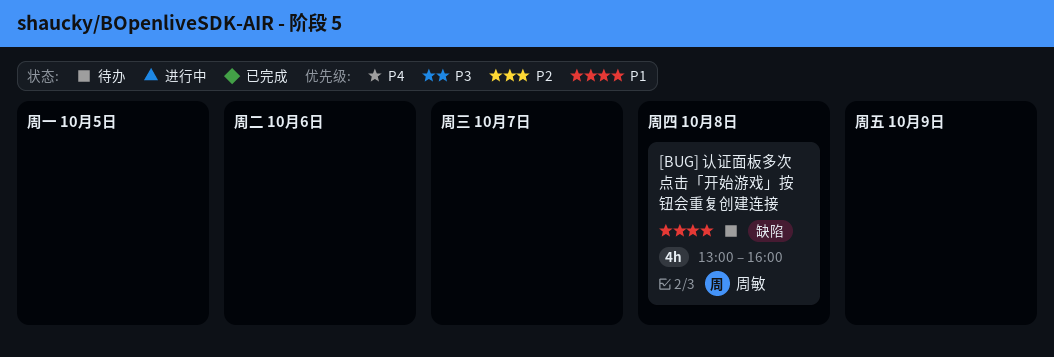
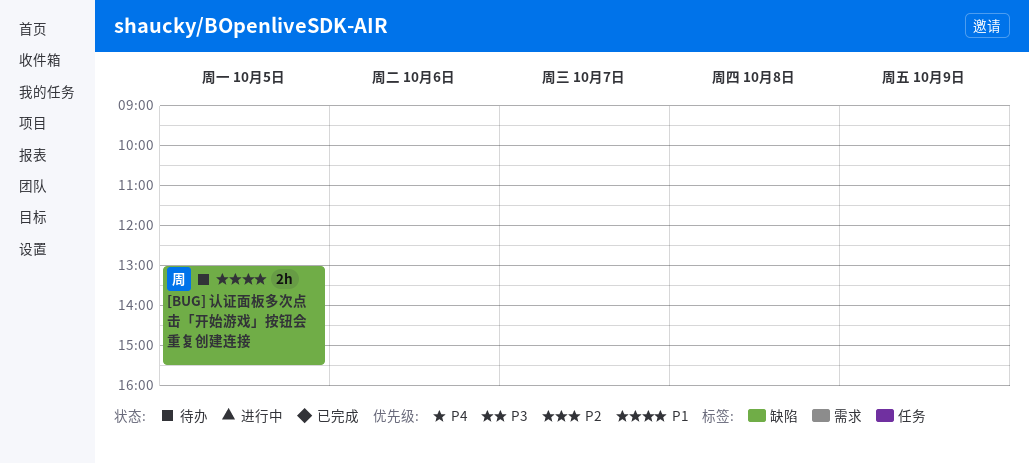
[BUG] 认证面板多次点击「开始游戏」按钮会重复创建连接, estimate: 4h -> 2h
[BUG] 认证面板多次点击「开始游戏」按钮会重复创建连接, day: Oct 8 -> Oct 5
[BUG] 认证面板多次点击「开始游戏」按钮会重复创建连接, ends: 16:00 -> 15:30

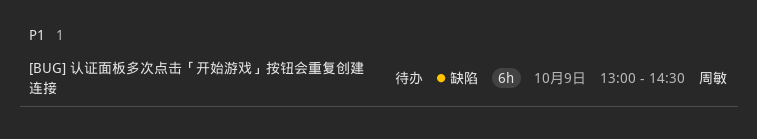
[BUG] 认证面板多次点击「开始游戏」按钮会重复创建连接, estimate: 2h -> 6h
[BUG] 认证面板多次点击「开始游戏」按钮会重复创建连接, day: Oct 5 -> Oct 9
[BUG] 认证面板多次点击「开始游戏」按钮会重复创建连接, ends: 15:30 -> 14:30

